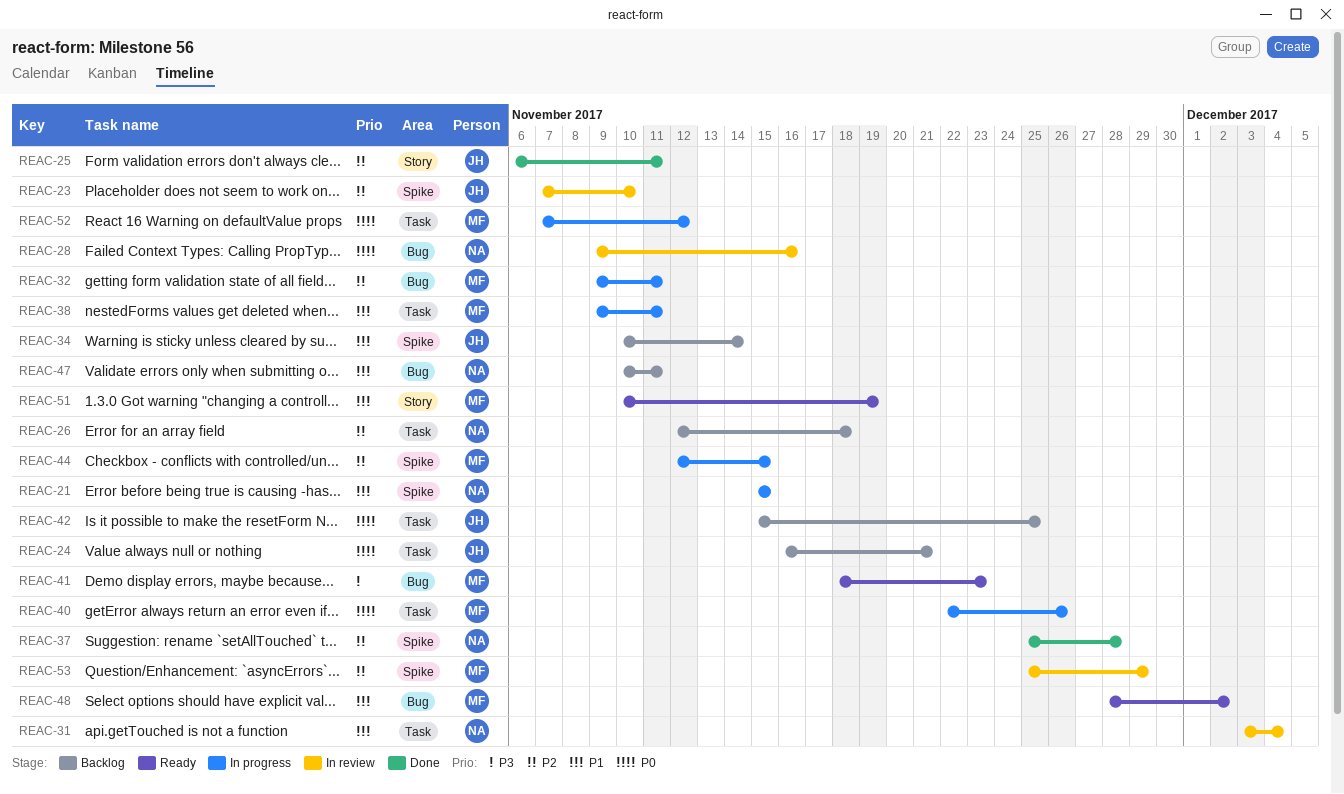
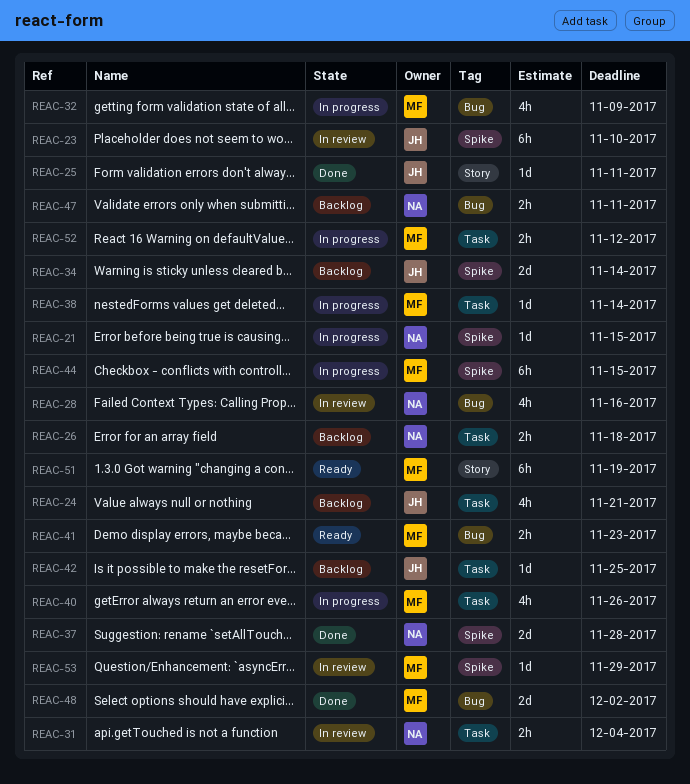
REAC-32, due: Nov 11 -> Nov 9
REAC-38, due: Nov 11 -> Nov 14
REAC-48, status: Ready -> Done

